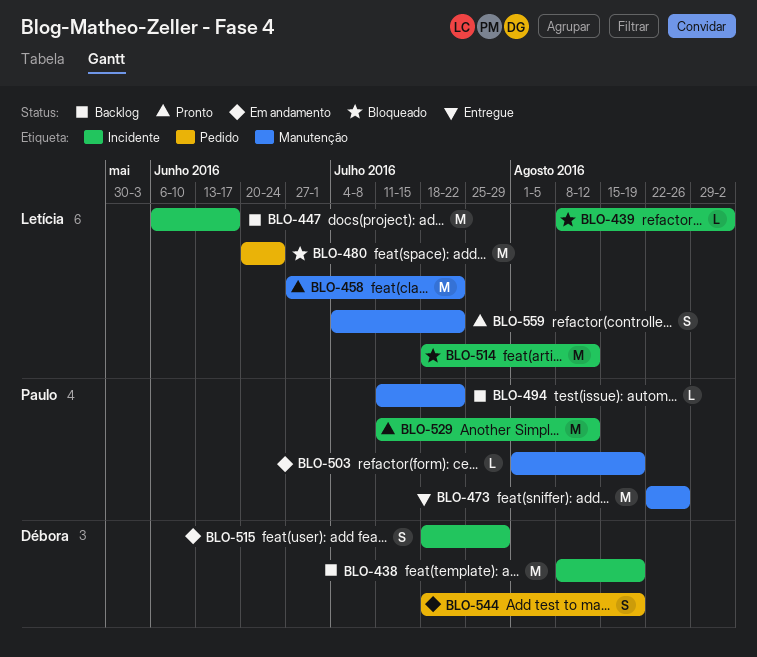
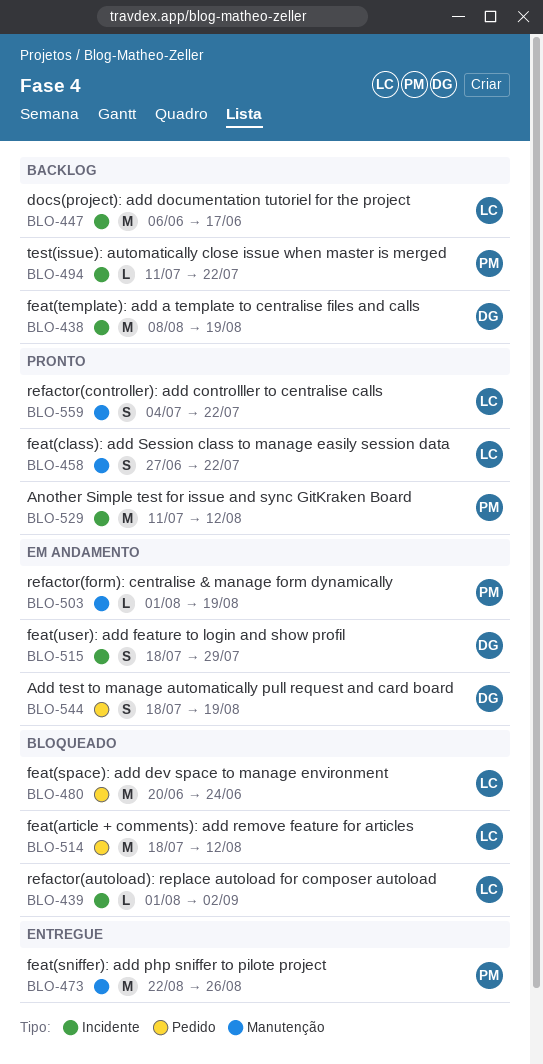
BLO-439, start: Aug 8 -> Aug 1
BLO-458, estimate: M -> S
BLO-494, label: Manutenção -> Incidente
BLO-514, label: Incidente -> Pedido

